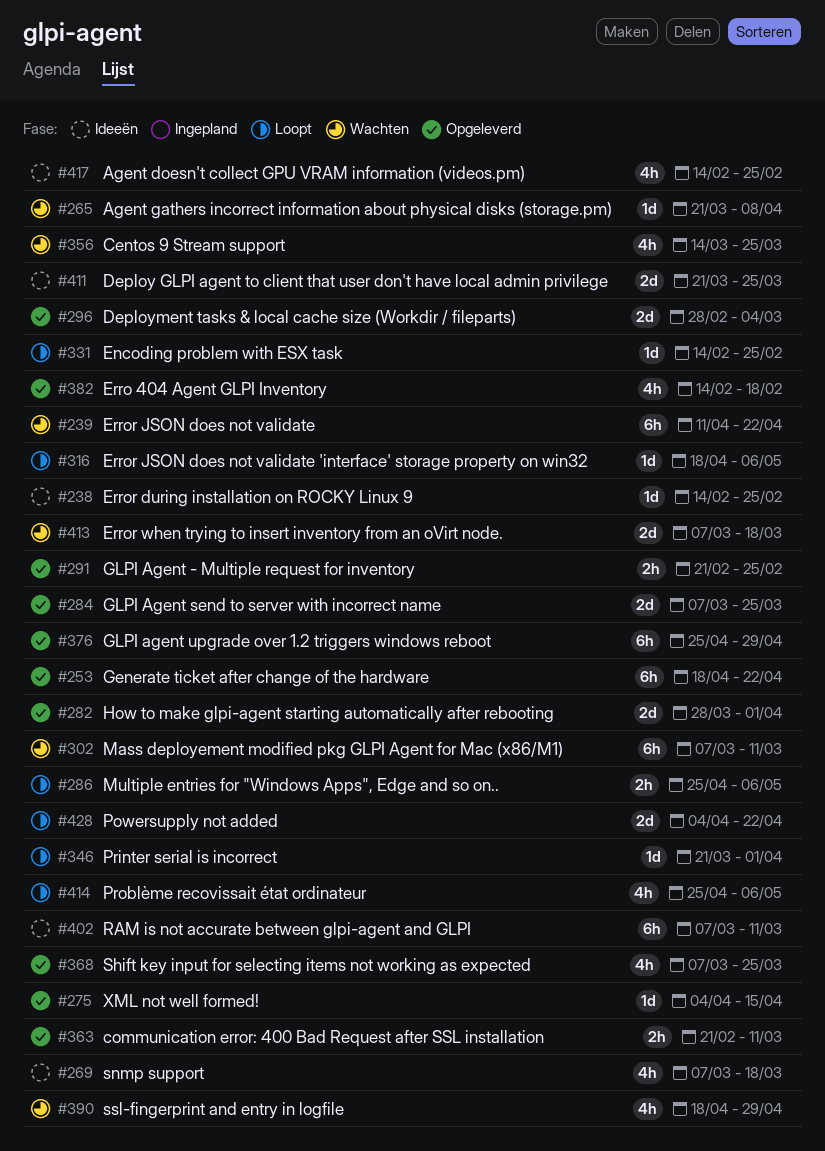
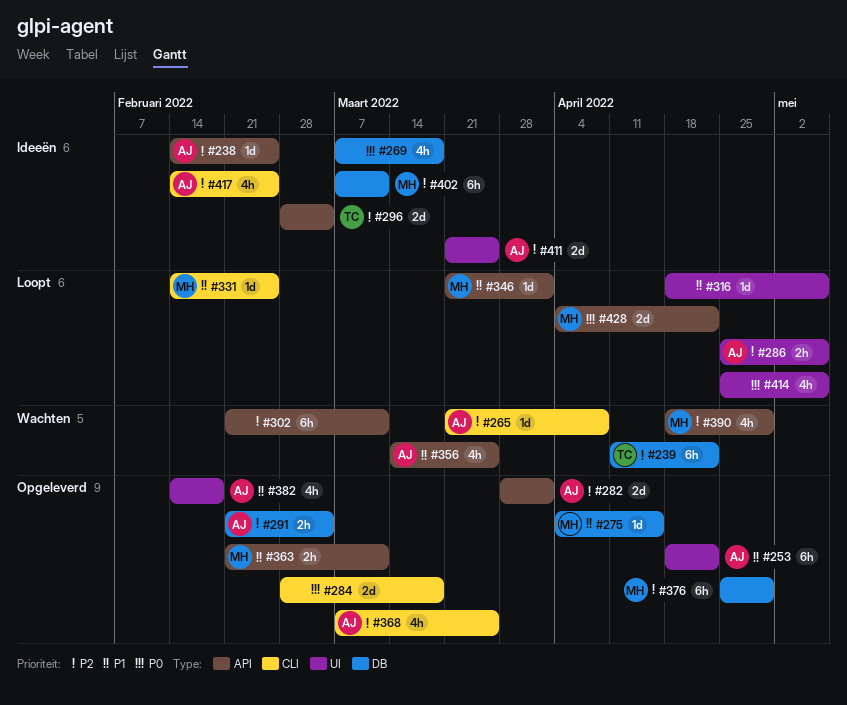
#284, start: Mar 7 -> Feb 28
#284, due: Mar 25 -> Mar 18
#291, due: Feb 25 -> Mar 4
#296, status: Opgeleverd -> Ideeën
#302, start: Mar 7 -> Feb 21
#413: present -> none

